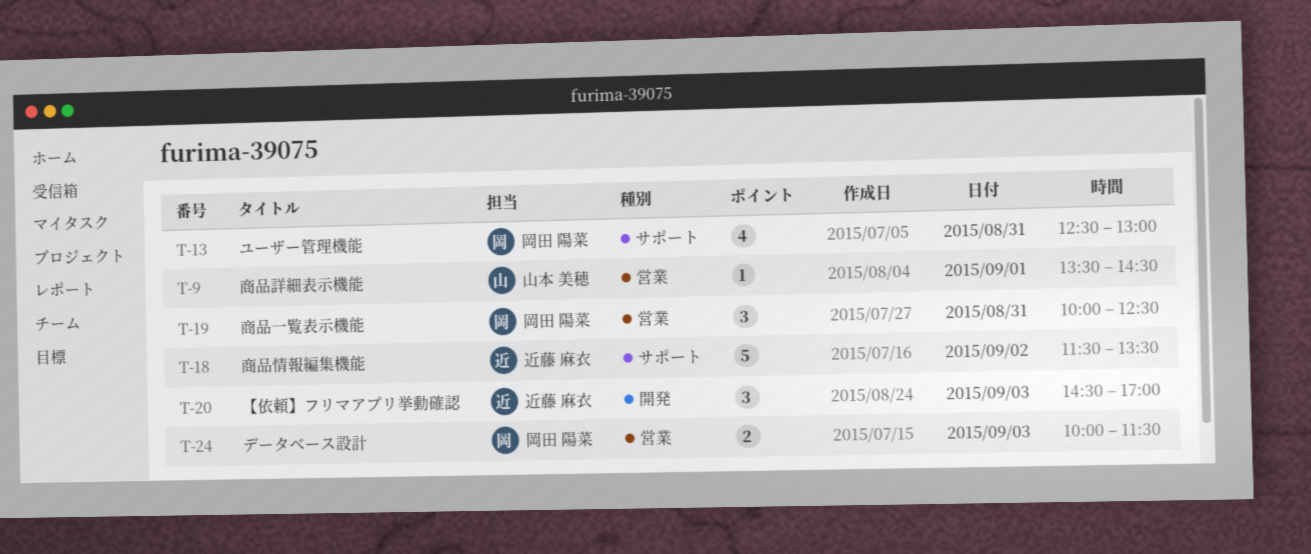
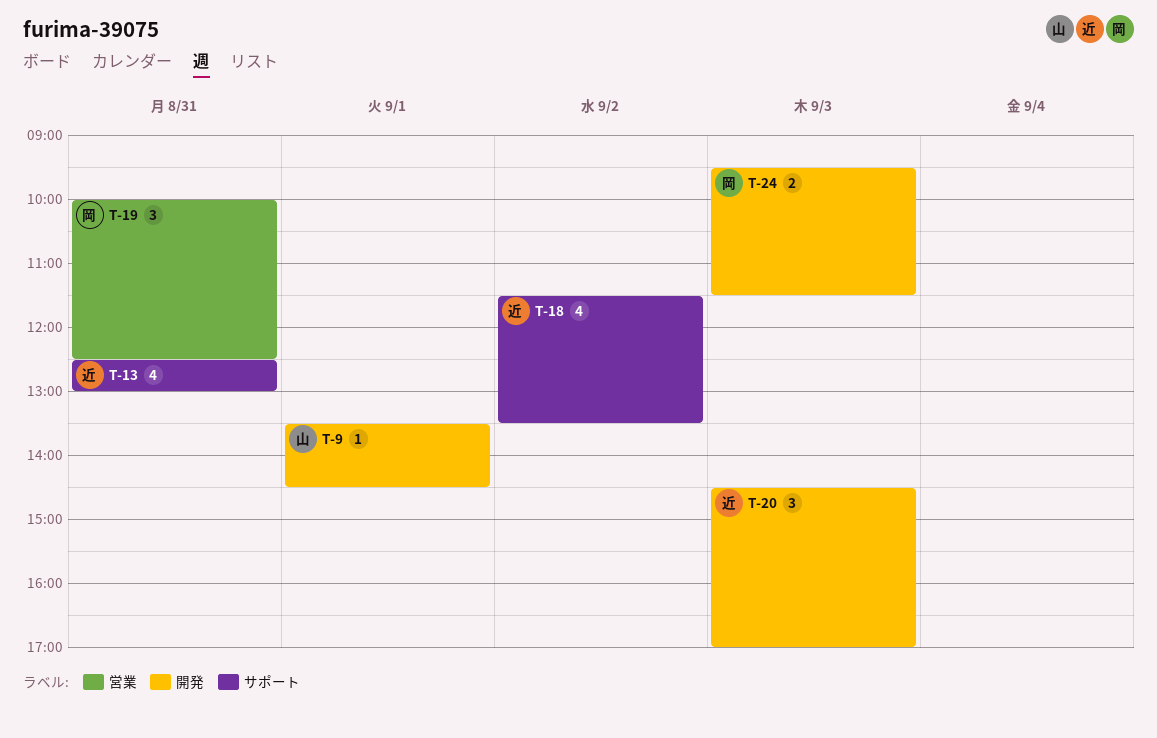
T-9, label: 営業 -> 開発
T-13, owner: 岡田 陽菜 -> 近藤 麻衣
T-18, estimate: 5 -> 4
T-24, label: 営業 -> 開発
T-24, begins: 10:00 -> 09:30

